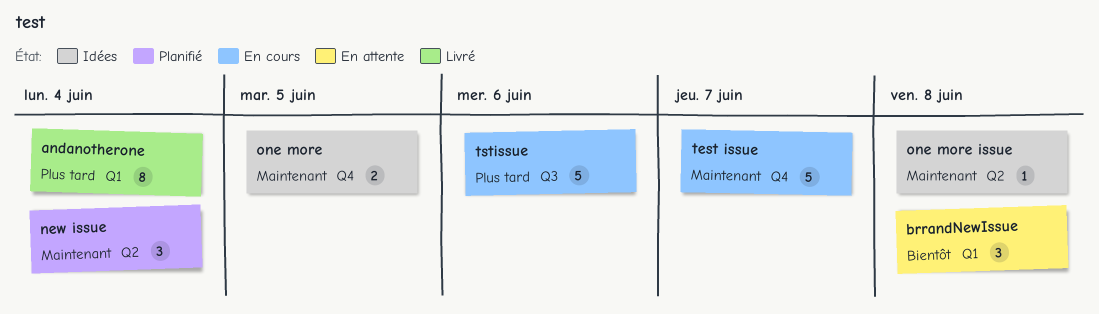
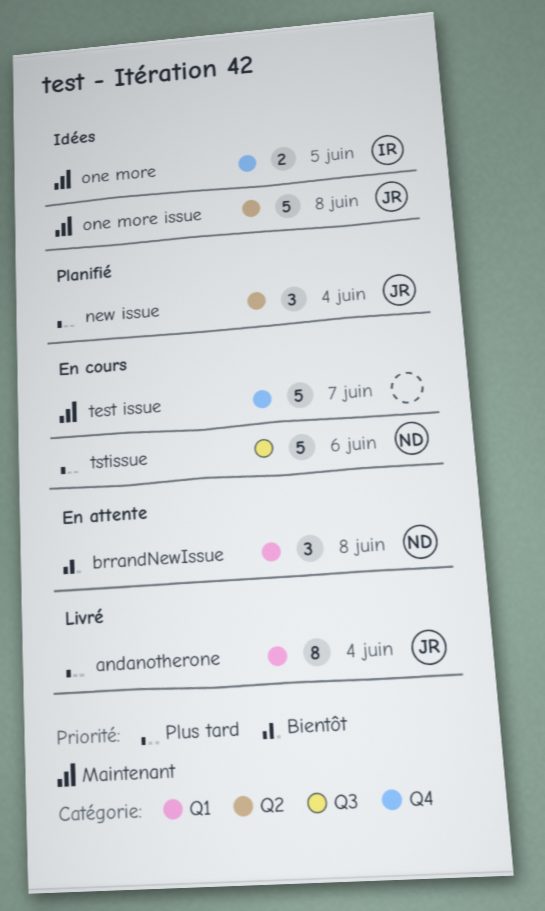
new issue, priority: Maintenant -> Plus tard
one more issue, estimate: 1 -> 5

